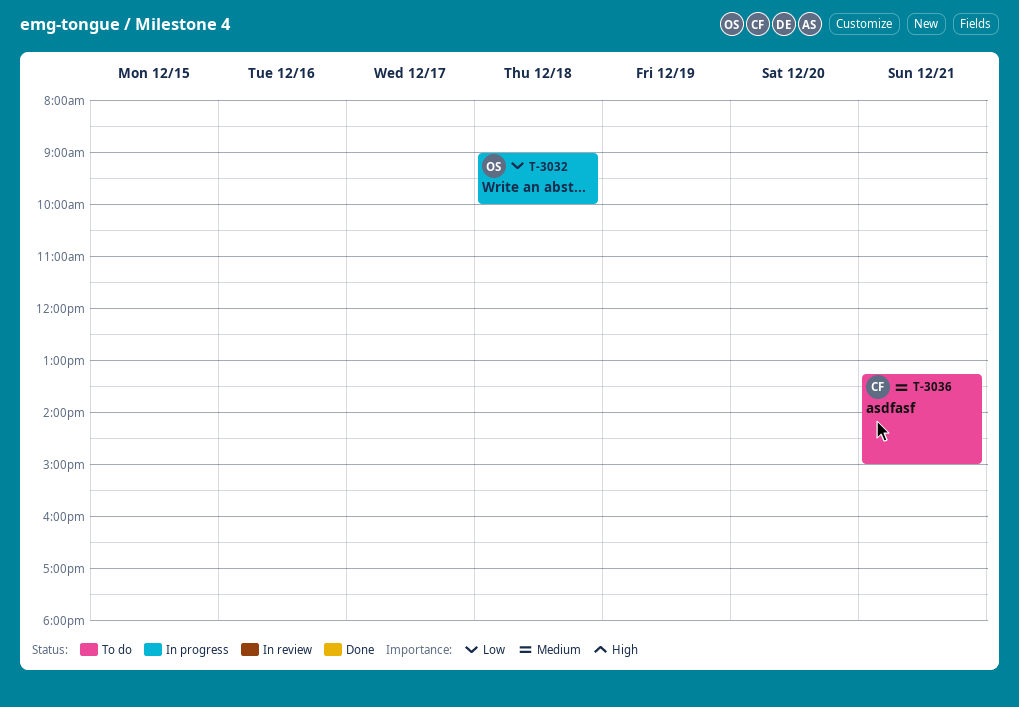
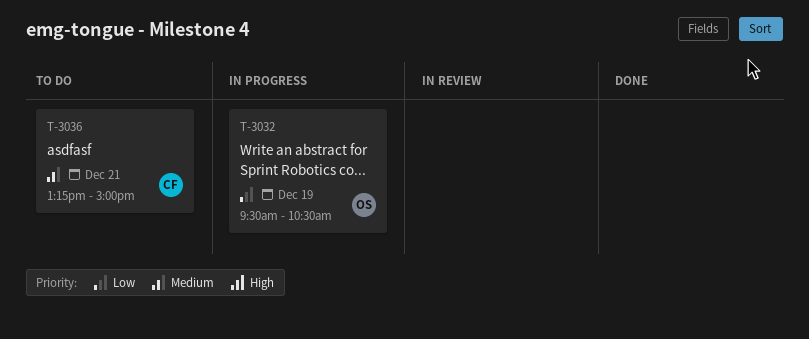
T-3032, day: Dec 18 -> Dec 19
T-3032, begins: 09:00 -> 09:30
T-3032, ends: 10:00 -> 10:30

